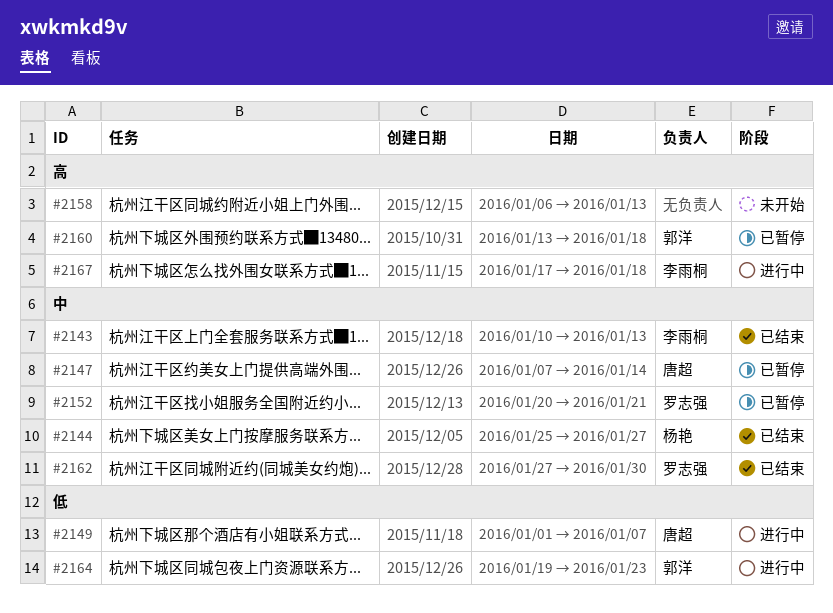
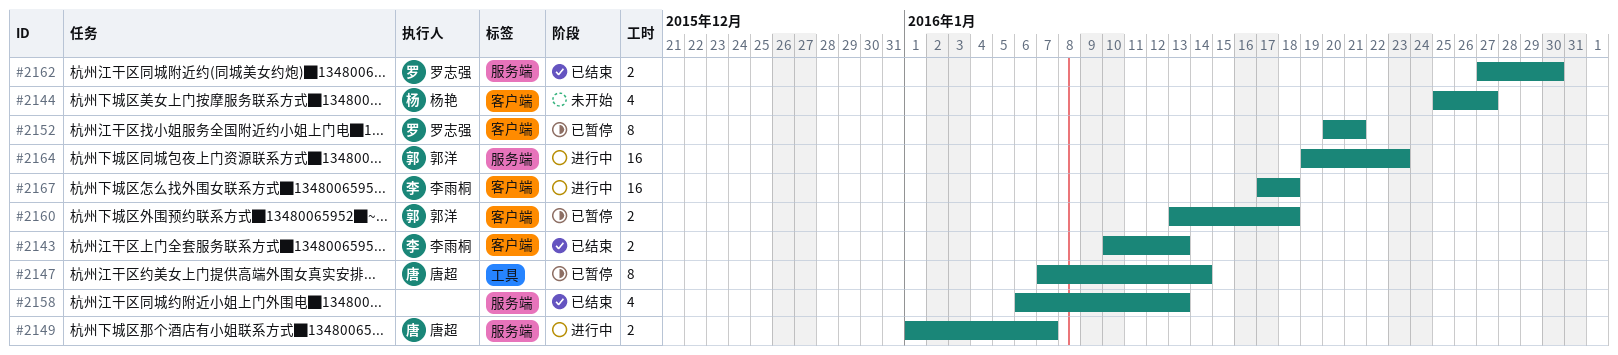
#2144, status: 已结束 -> 未开始
#2158, status: 未开始 -> 已结束

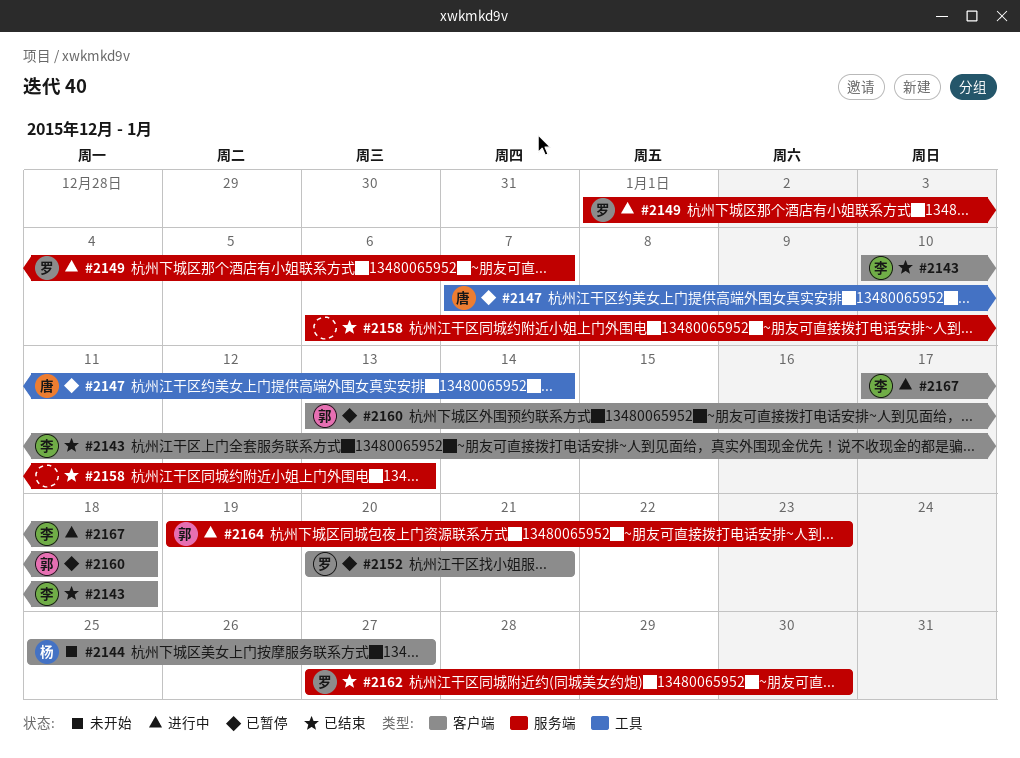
#2143, due: Jan 13 -> Jan 18
#2149, owner: 唐超 -> 罗志强

